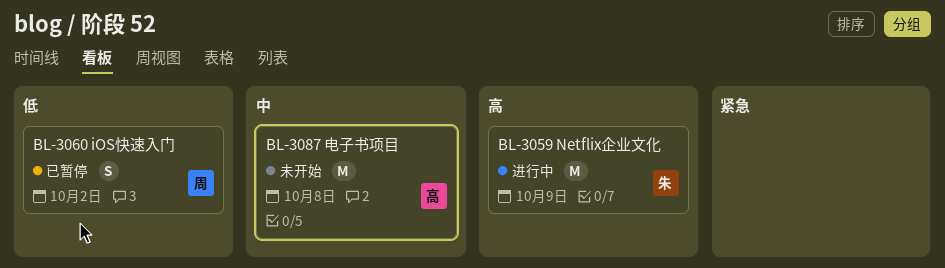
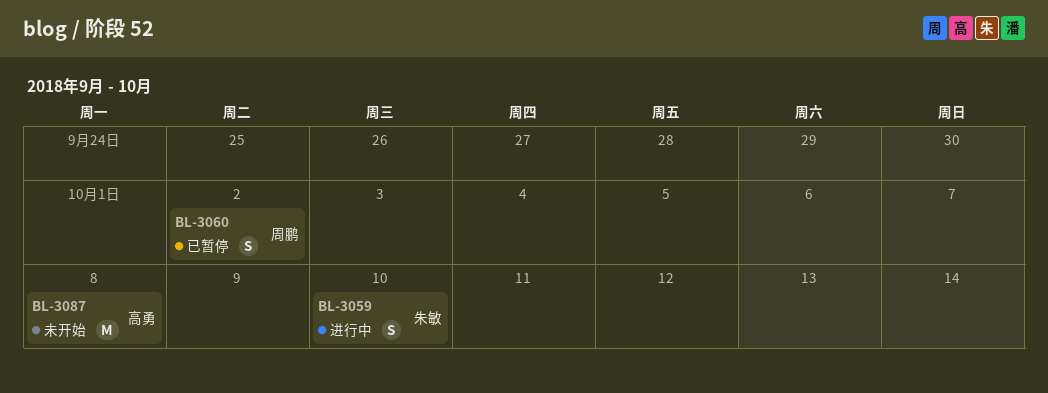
BL-3059, estimate: M -> S
BL-3059, due: Oct 9 -> Oct 10

